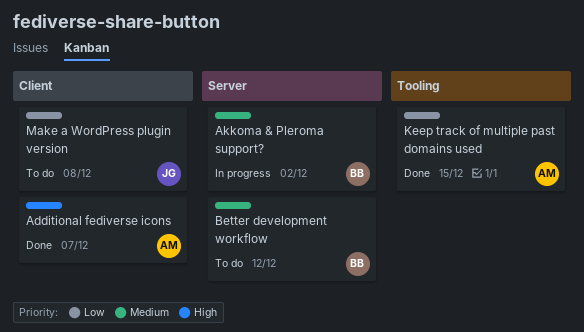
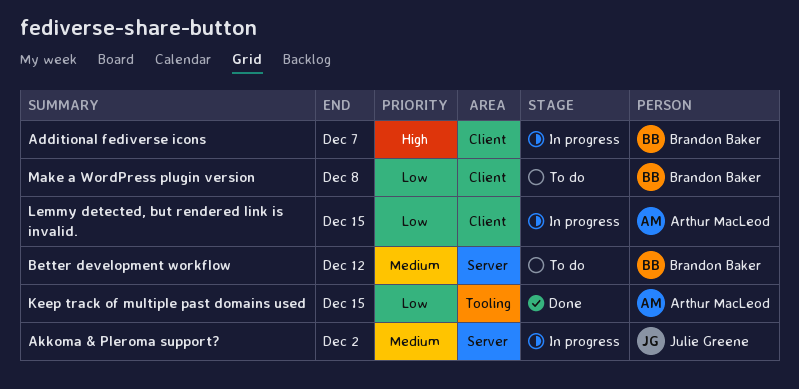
Additional fediverse icons, status: Done -> In progress
Additional fediverse icons, owner: Arthur MacLeod -> Brandon Baker
Akkoma & Pleroma support?, owner: Brandon Baker -> Julie Greene
Lemmy detected, but rendered link is invalid.: none -> present
Make a WordPress plugin version, owner: Julie Greene -> Brandon Baker

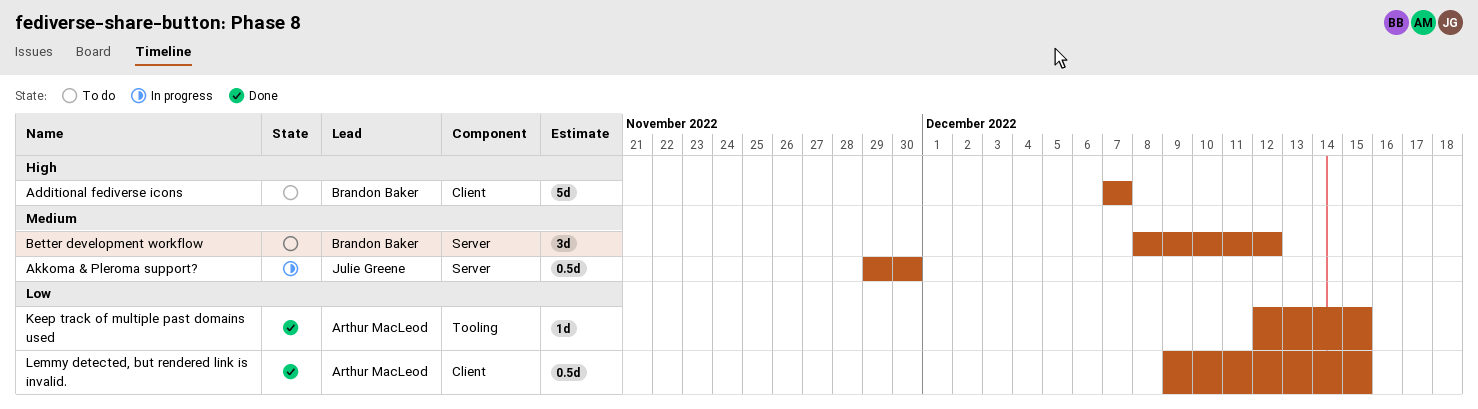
Additional fediverse icons, status: In progress -> To do
Akkoma & Pleroma support?, due: Dec 2 -> Nov 30
Lemmy detected, but rendered link is invalid., status: In progress -> Done
Make a WordPress plugin version: present -> none

